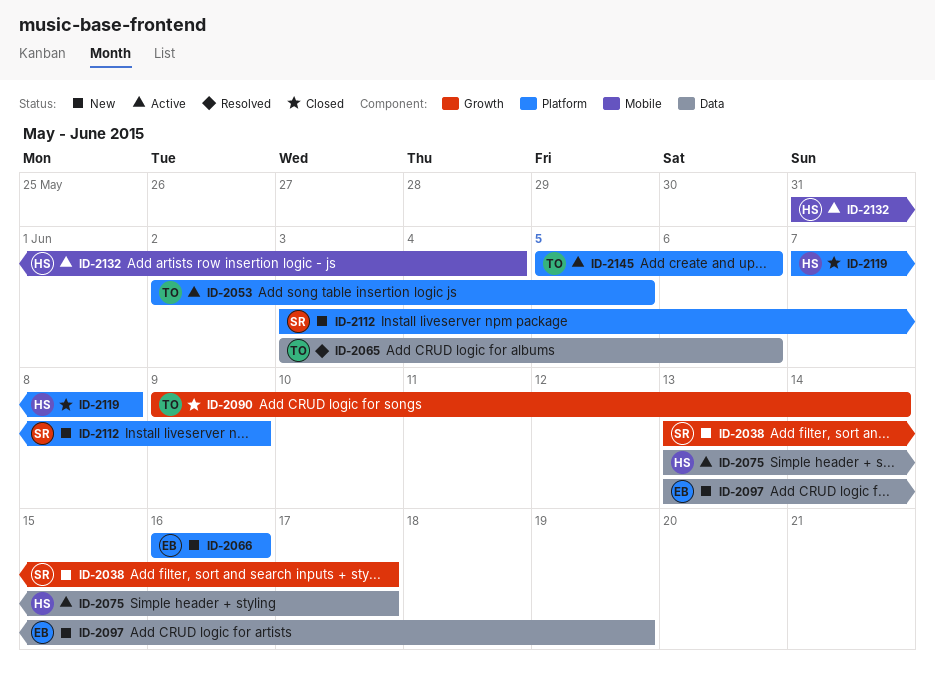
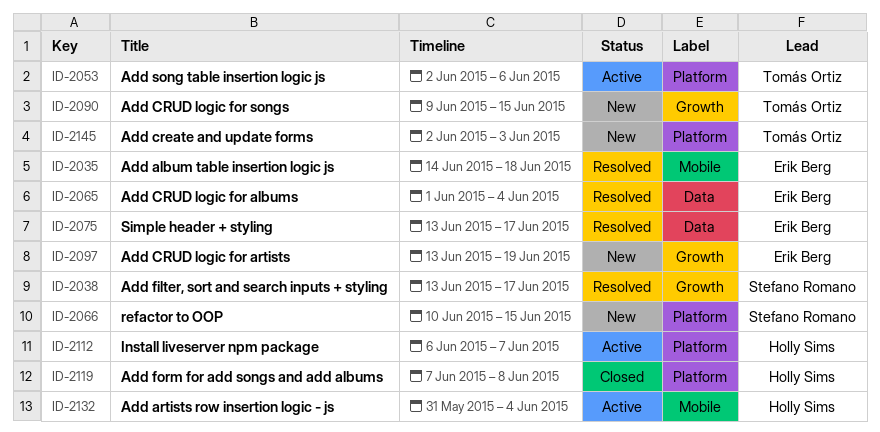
ID-2035: none -> present
ID-2038, status: New -> Resolved
ID-2053, due: Jun 5 -> Jun 6
ID-2065, owner: Tomás Ortiz -> Erik Berg
ID-2065, start: Jun 3 -> Jun 1
ID-2065, due: Jun 6 -> Jun 4
ID-2066, owner: Erik Berg -> Stefano Romano
ID-2066, start: Jun 16 -> Jun 10
ID-2066, due: Jun 16 -> Jun 15
ID-2075, status: Active -> Resolved
ID-2075, owner: Holly Sims -> Erik Berg
ID-2090, status: Closed -> New
ID-2090, due: Jun 14 -> Jun 15
ID-2097, label: Data -> Growth
ID-2112, status: New -> Active
ID-2112, owner: Stefano Romano -> Holly Sims
ID-2112, start: Jun 3 -> Jun 6
ID-2112, due: Jun 9 -> Jun 7
ID-2145, status: Active -> New
ID-2145, start: Jun 5 -> Jun 2
ID-2145, due: Jun 6 -> Jun 3

